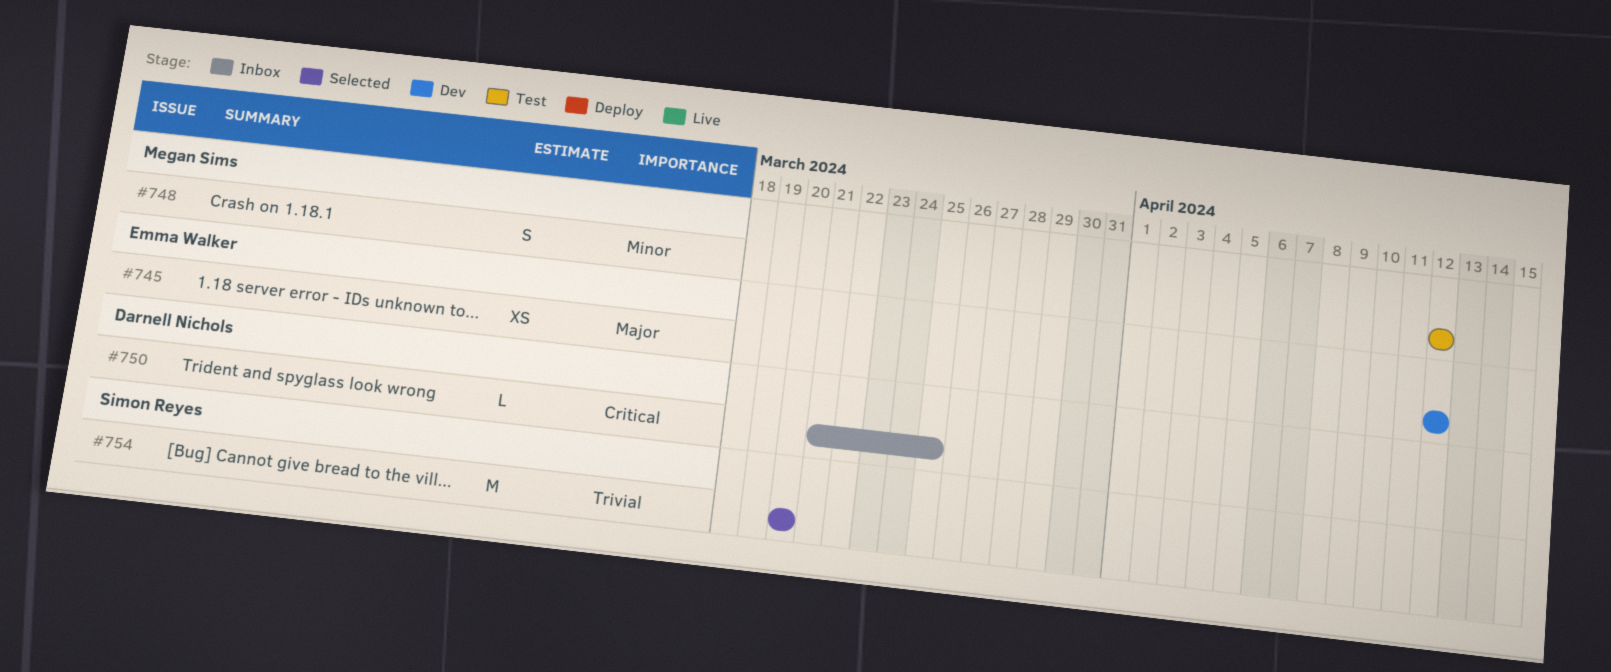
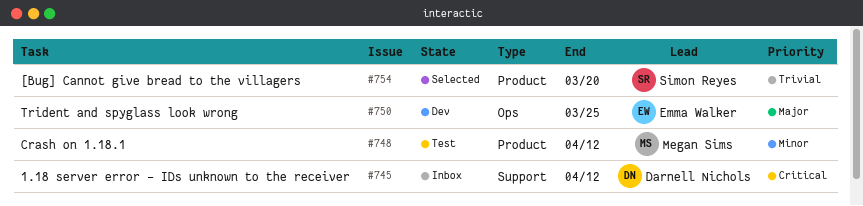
#745, status: Dev -> Inbox
#745, owner: Emma Walker -> Darnell Nichols
#745, priority: Major -> Critical
#750, status: Inbox -> Dev
#750, owner: Darnell Nichols -> Emma Walker
#750, priority: Critical -> Major

